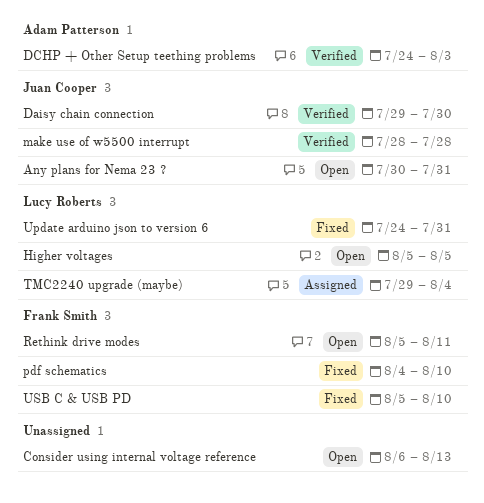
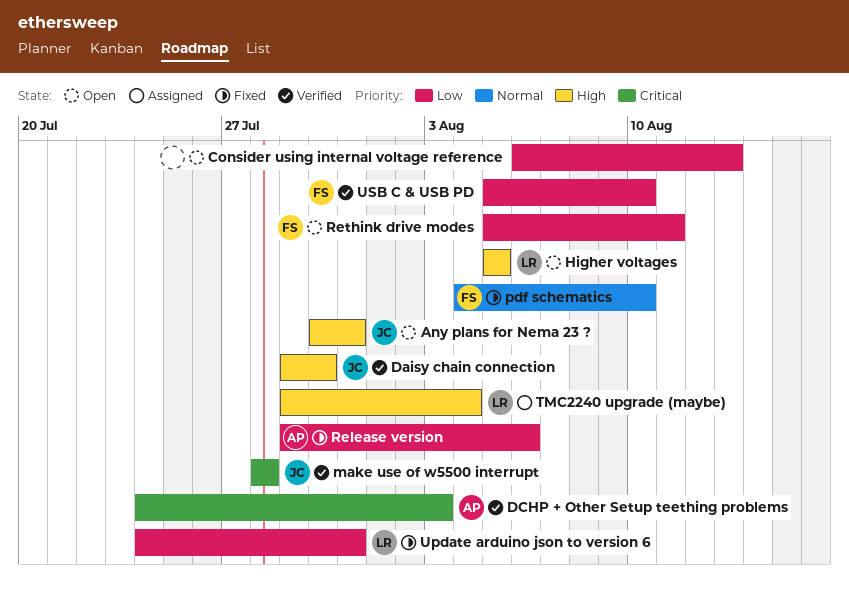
Release version: none -> present
USB C & USB PD, status: Fixed -> Verified

